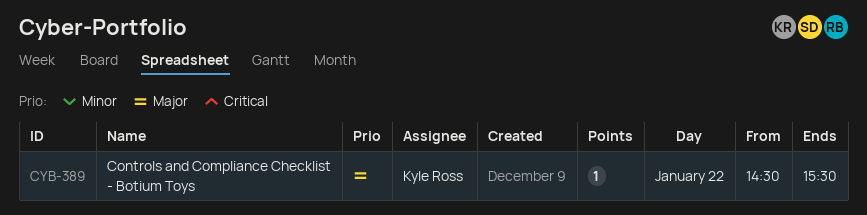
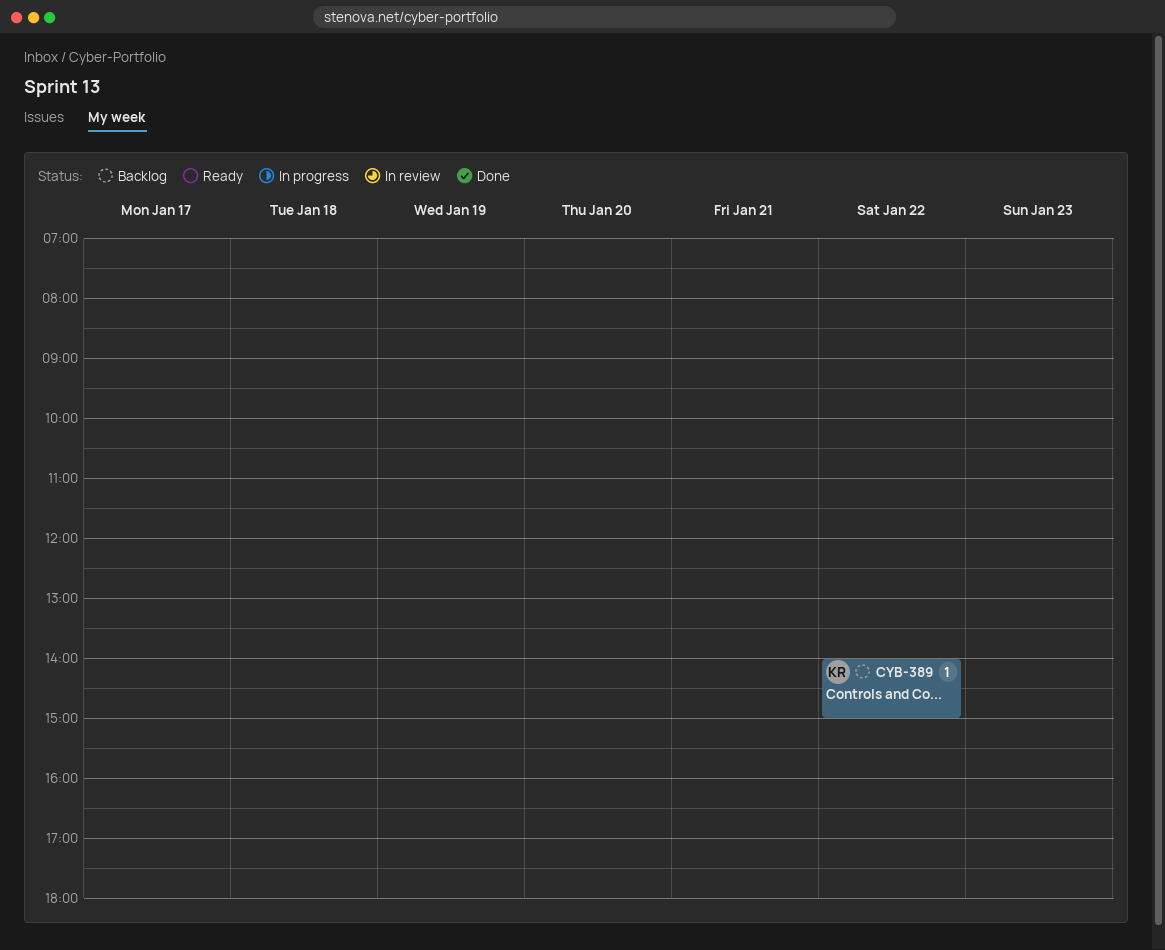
CYB-389, begins: 14:30 -> 14:00
CYB-389, ends: 15:30 -> 15:00

